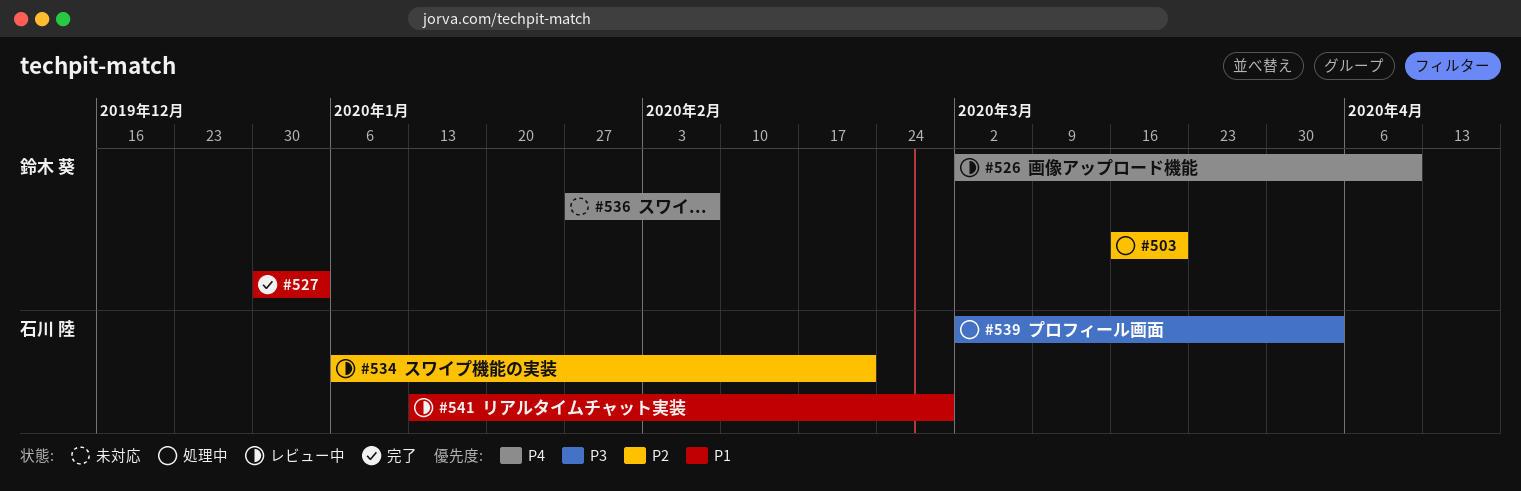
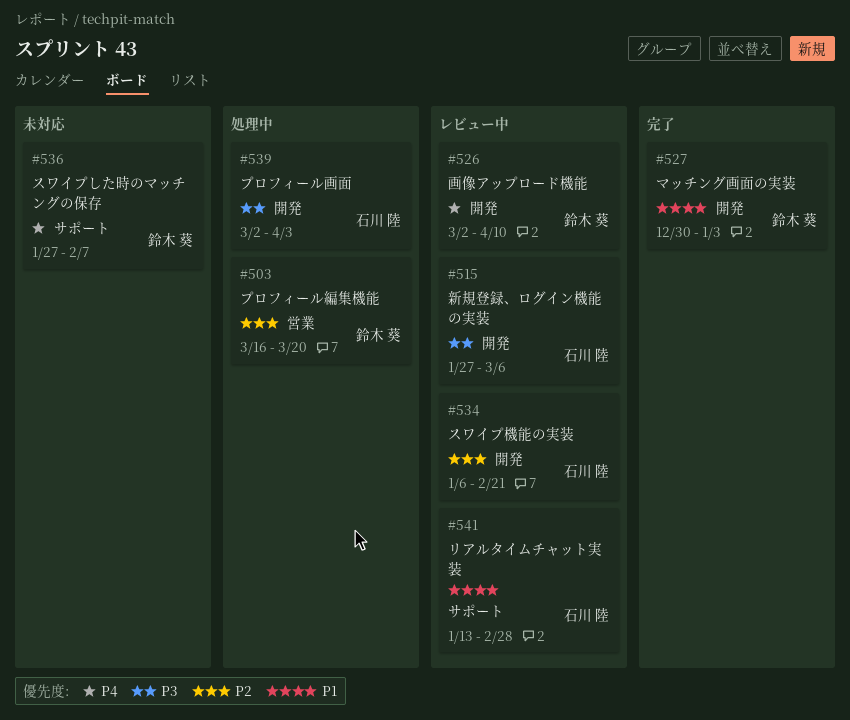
#515: none -> present

